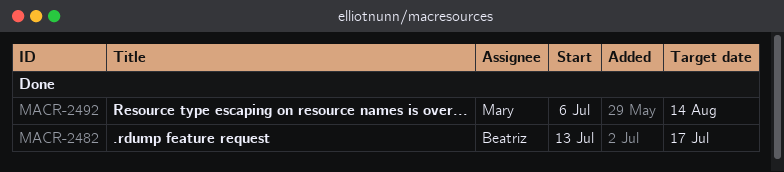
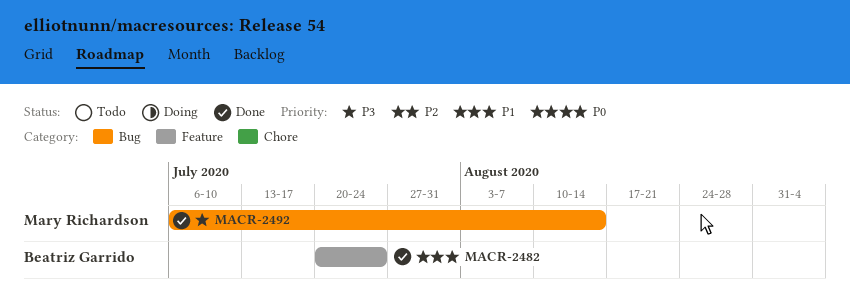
MACR-2482, start: Jul 13 -> Jul 20
MACR-2482, due: Jul 17 -> Jul 24

